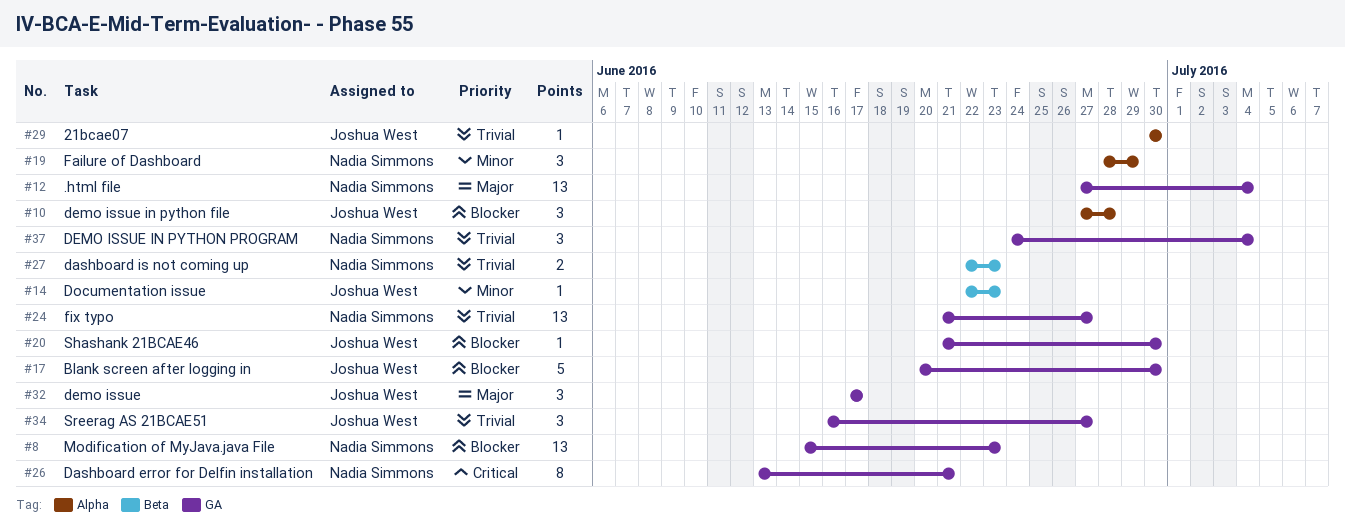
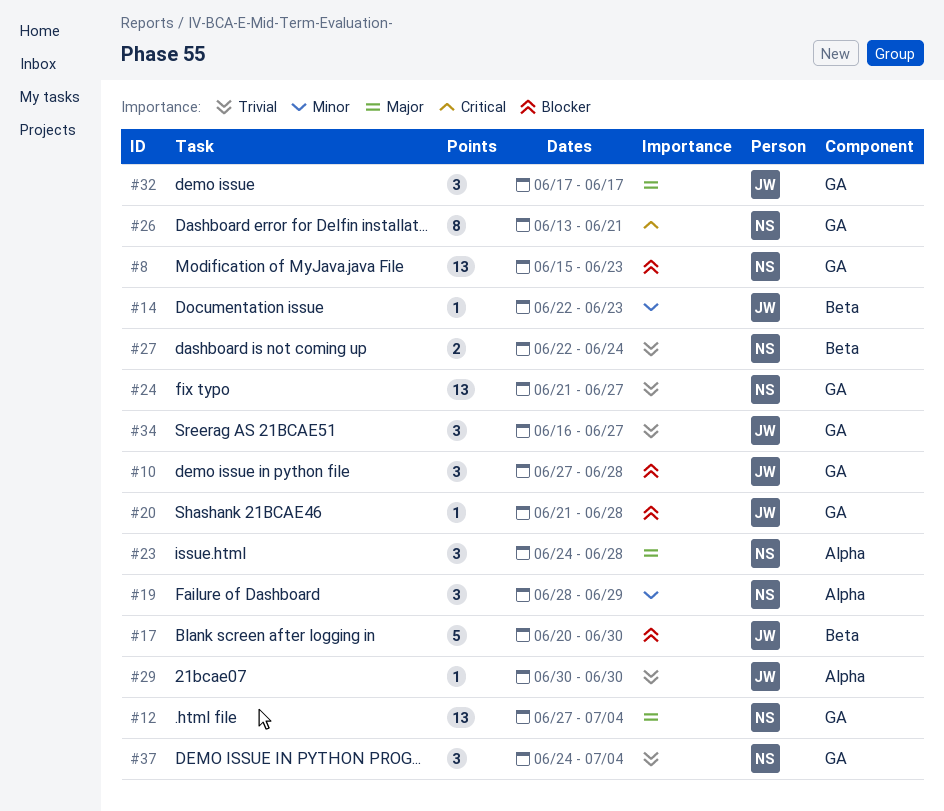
#10, label: Alpha -> GA
#17, label: GA -> Beta
#20, due: Jun 30 -> Jun 28
#23: none -> present
#27, due: Jun 23 -> Jun 24

